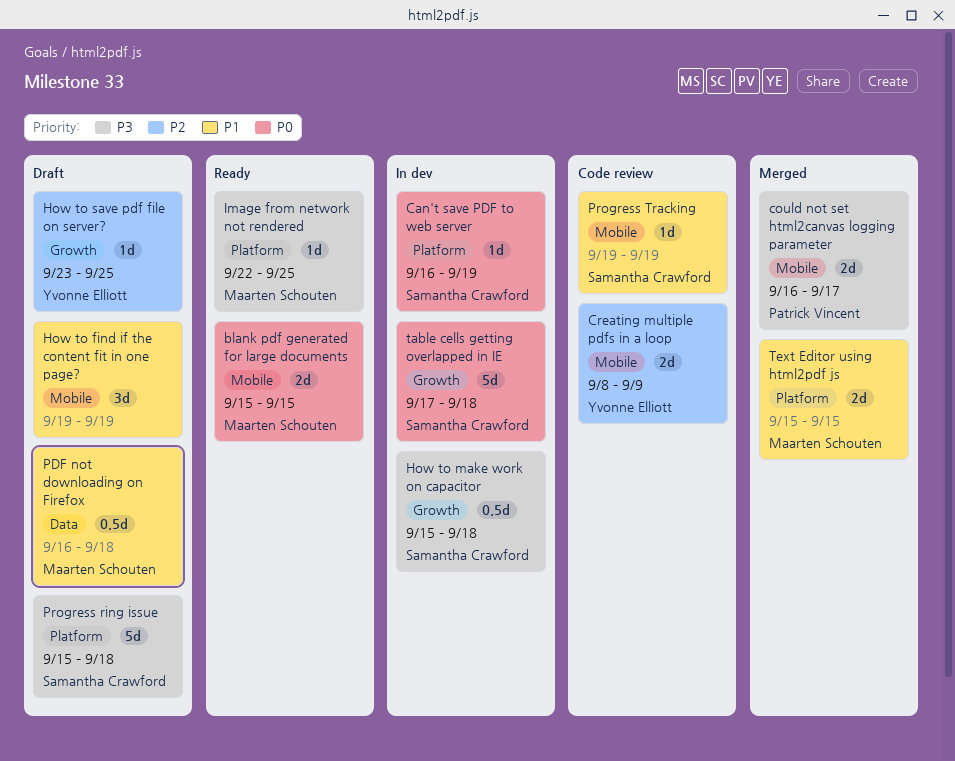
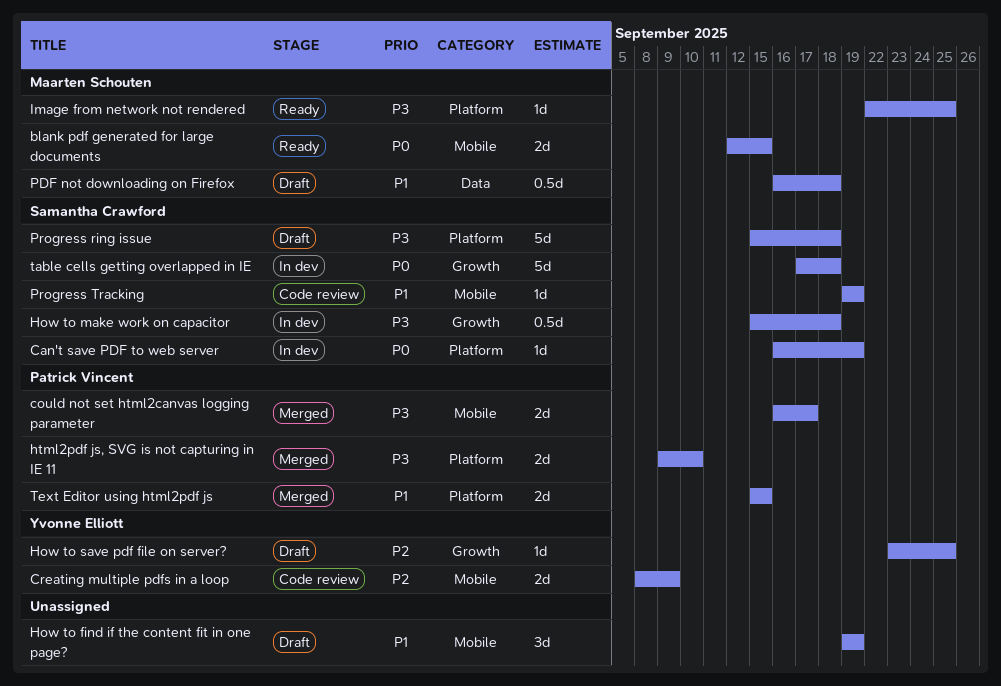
blank pdf generated for large documents, start: Sep 15 -> Sep 12
html2pdf js, SVG is not capturing in IE 11: none -> present
Text Editor using html2pdf js, owner: Maarten Schouten -> Patrick Vincent

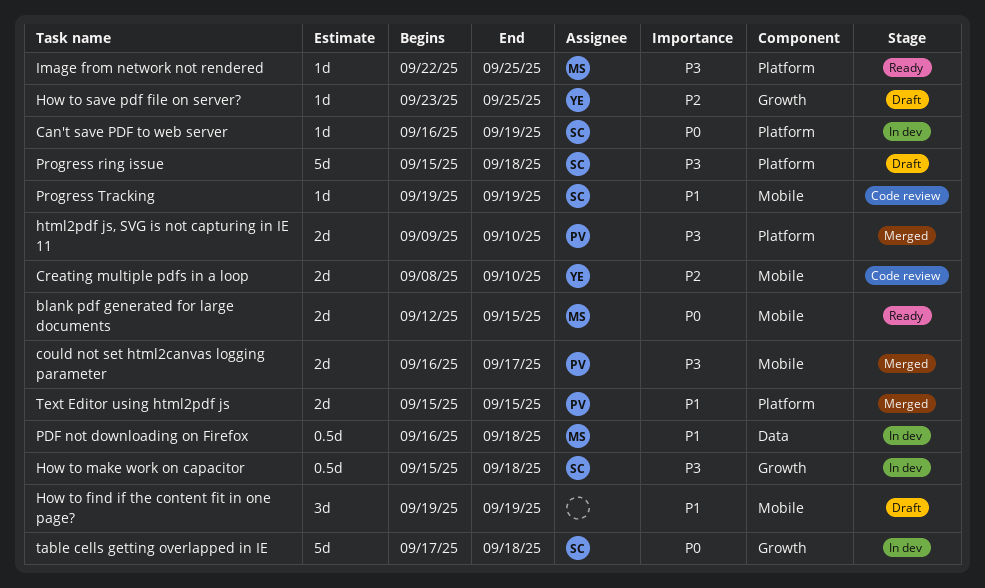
Creating multiple pdfs in a loop, due: Sep 9 -> Sep 10
PDF not downloading on Firefox, status: Draft -> In dev

